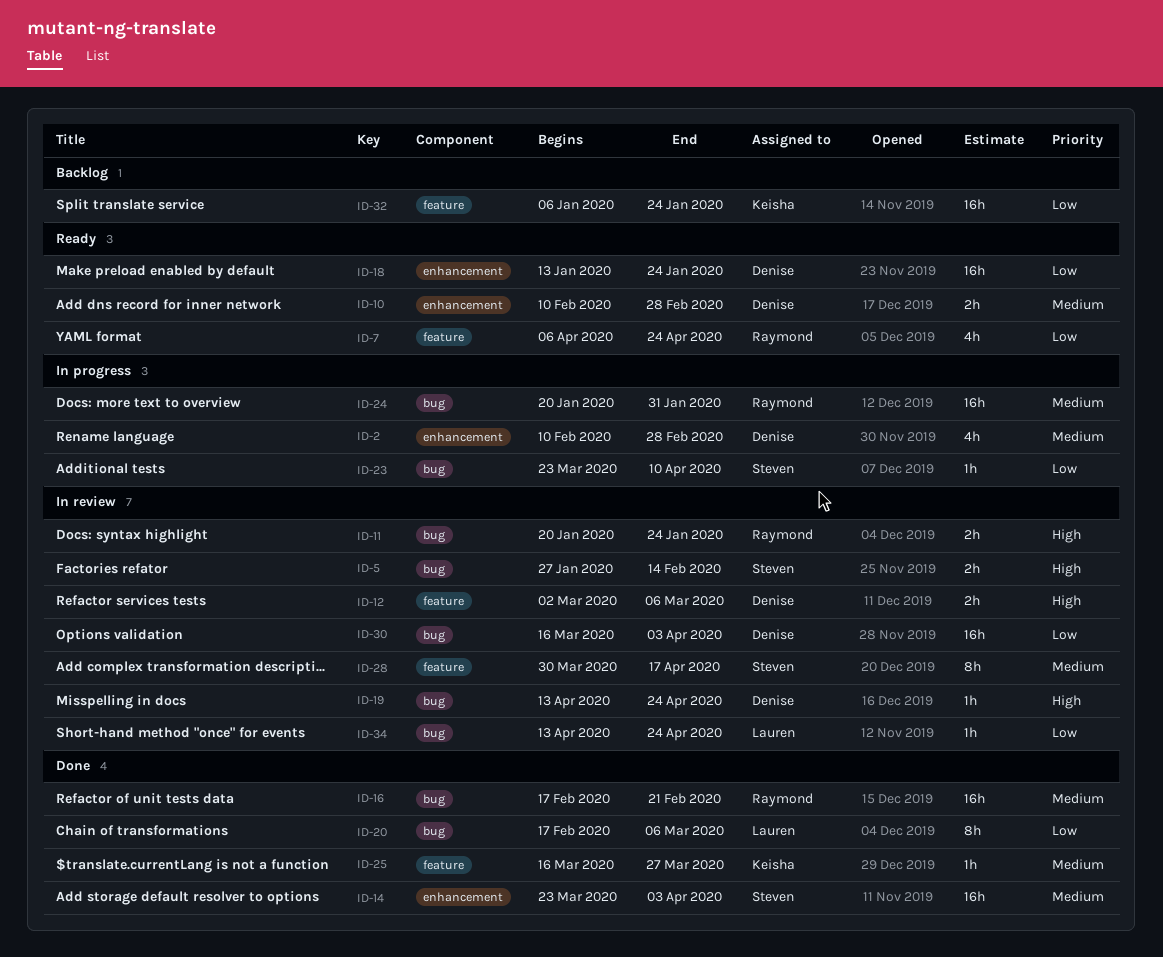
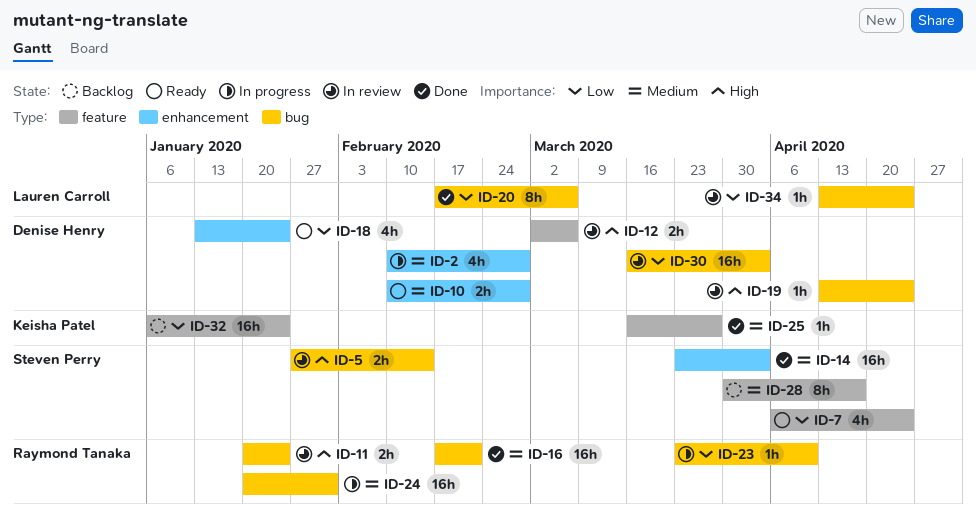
ID-7, owner: Raymond Tanaka -> Steven Perry
ID-18, estimate: 16h -> 4h
ID-23, owner: Steven Perry -> Raymond Tanaka
ID-28, status: In review -> Backlog

